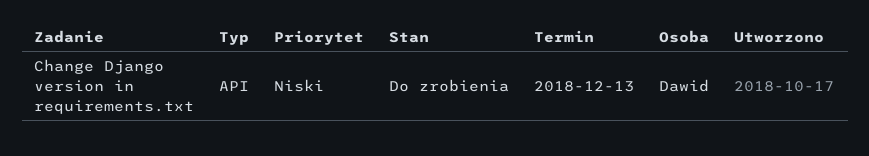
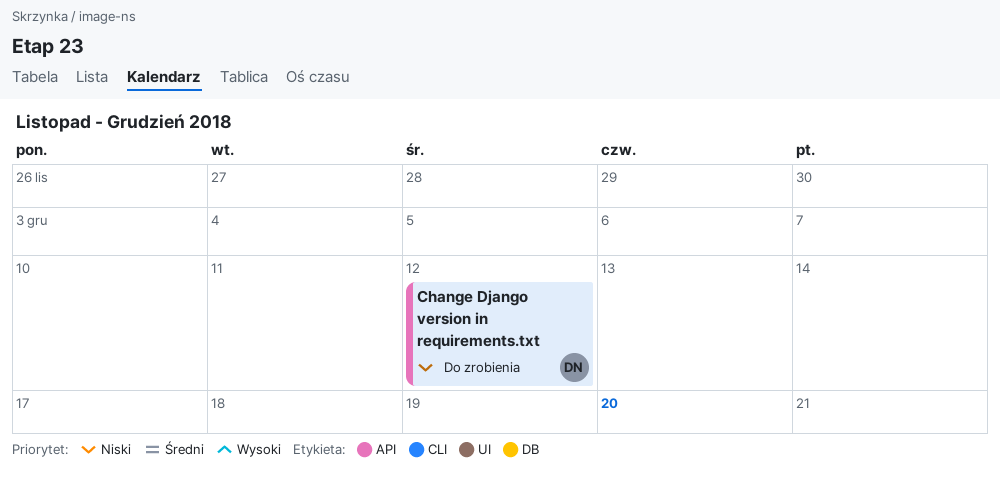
Change Django version in requirements.txt, due: Dec 13 -> Dec 12

